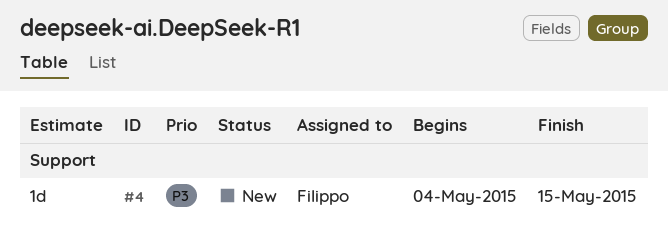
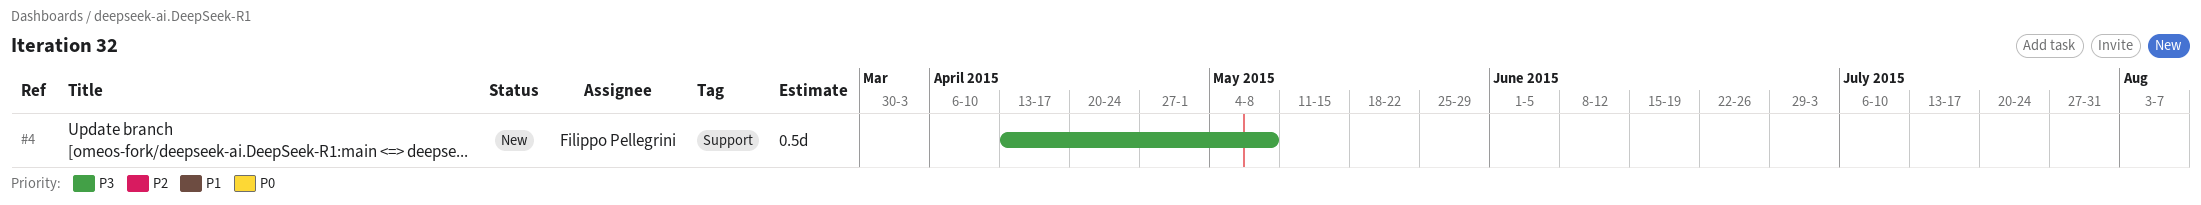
#4, estimate: 1d -> 0.5d
#4, start: May 4 -> Apr 13
#4, due: May 15 -> May 8

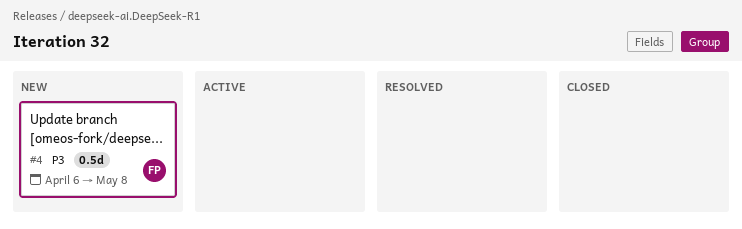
#4, start: Apr 13 -> Apr 6

